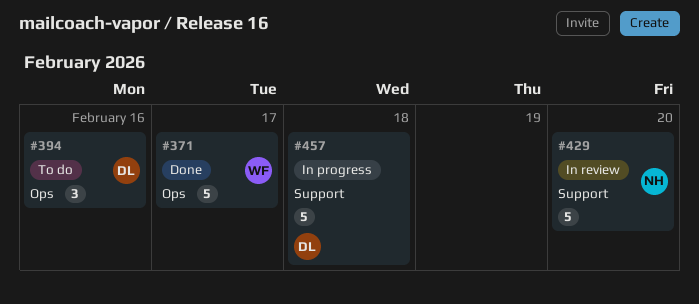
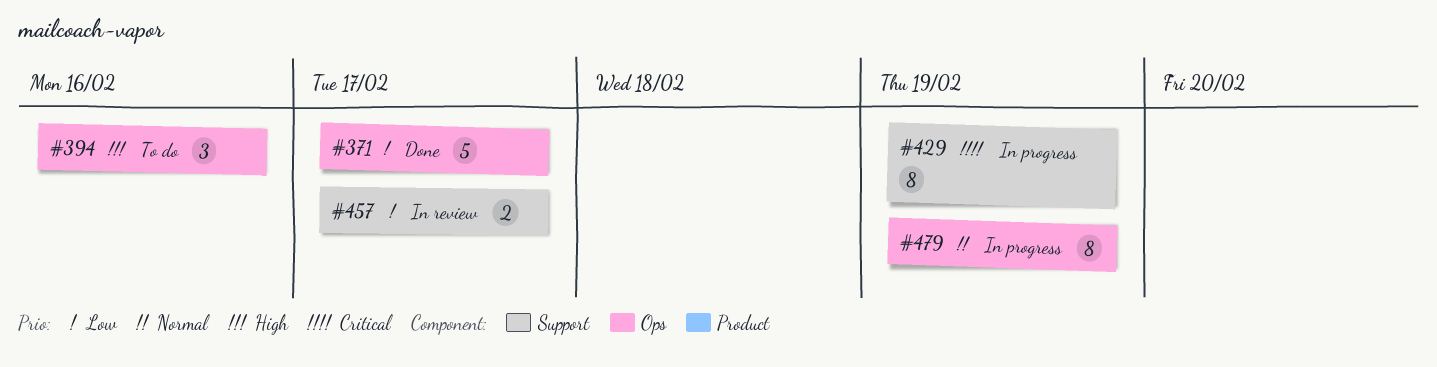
#429, status: In review -> In progress
#429, estimate: 5 -> 8
#429, due: Feb 20 -> Feb 19
#457, status: In progress -> In review
#457, estimate: 5 -> 2
#457, due: Feb 18 -> Feb 17
#479: none -> present

